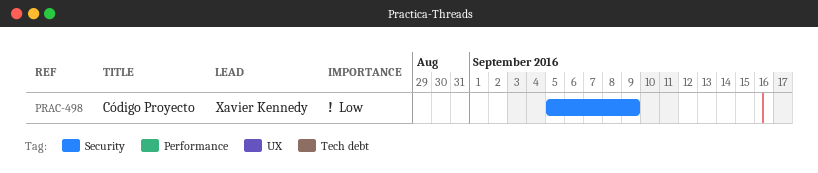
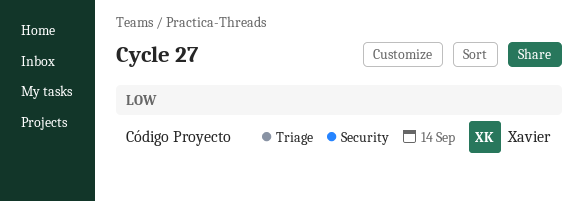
Código Proyecto, due: Sep 9 -> Sep 14

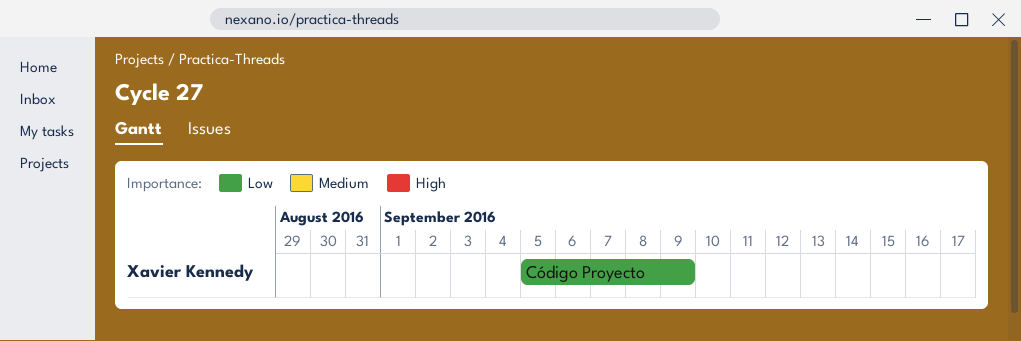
Código Proyecto, due: Sep 14 -> Sep 9

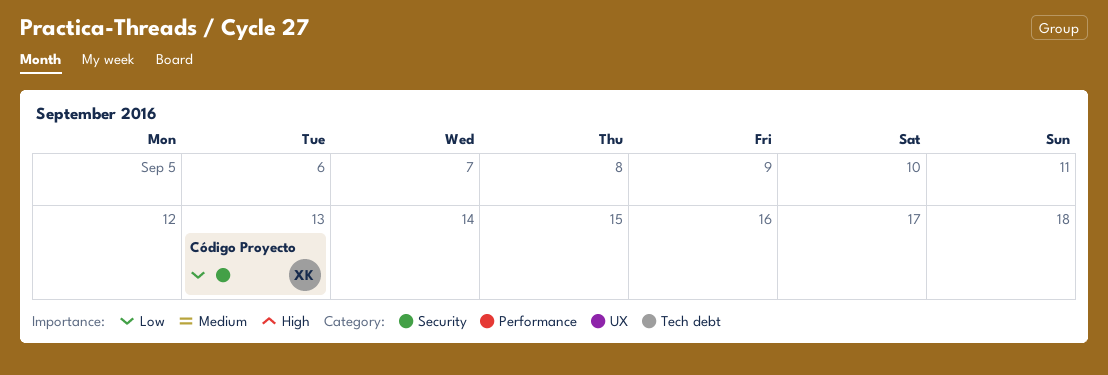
Código Proyecto, due: Sep 9 -> Sep 13

